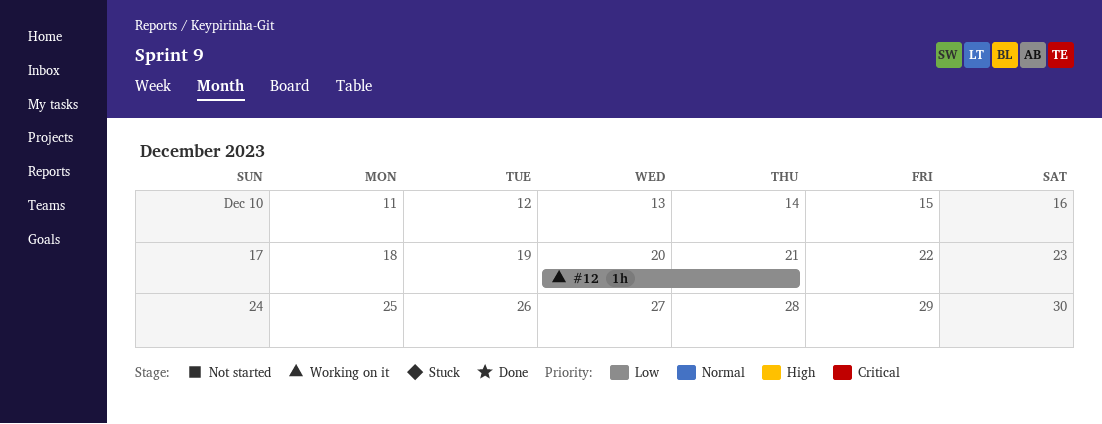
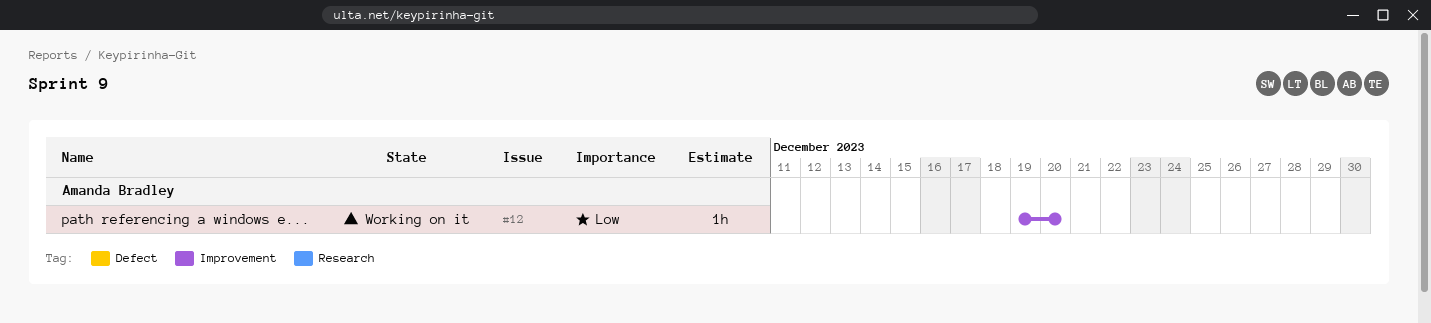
#12, start: Dec 20 -> Dec 19
#12, due: Dec 21 -> Dec 20

